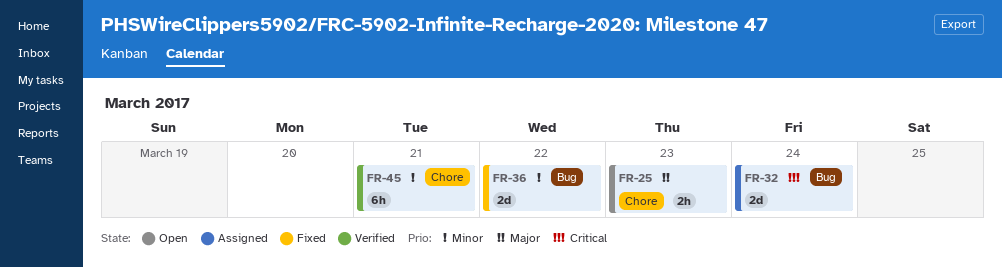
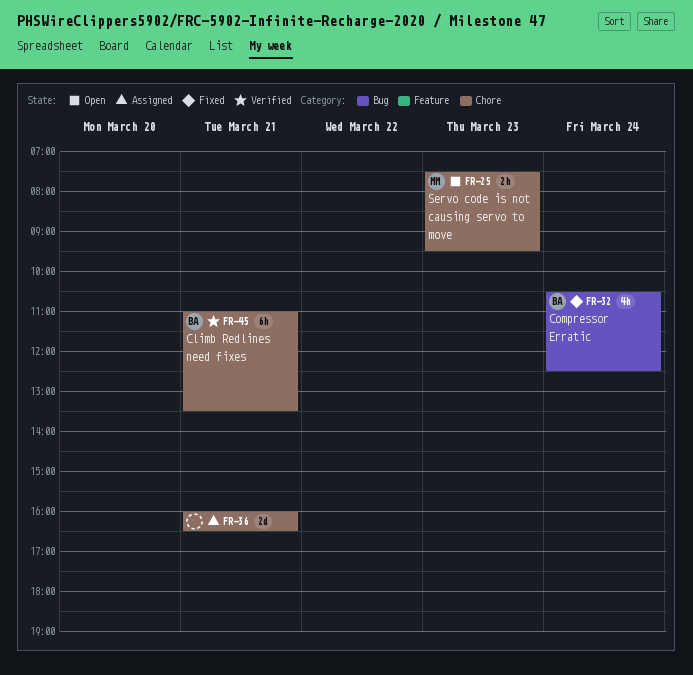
FR-32, status: Assigned -> Fixed
FR-32, estimate: 2d -> 4h
FR-36, status: Fixed -> Assigned
FR-36, label: Bug -> Chore
FR-36, day: Mar 22 -> Mar 21

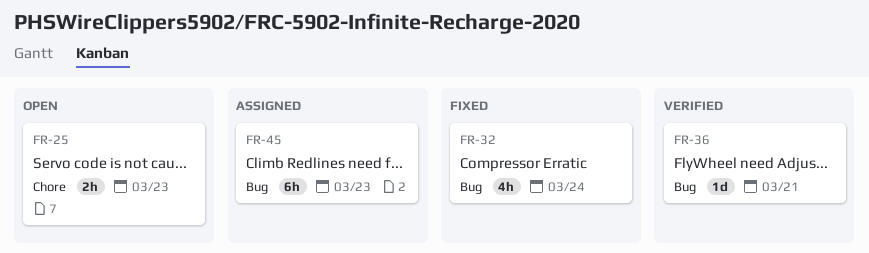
FR-36, status: Assigned -> Verified
FR-36, label: Chore -> Bug
FR-36, estimate: 2d -> 1d
FR-45, status: Verified -> Assigned
FR-45, label: Chore -> Bug
FR-45, day: Mar 21 -> Mar 23

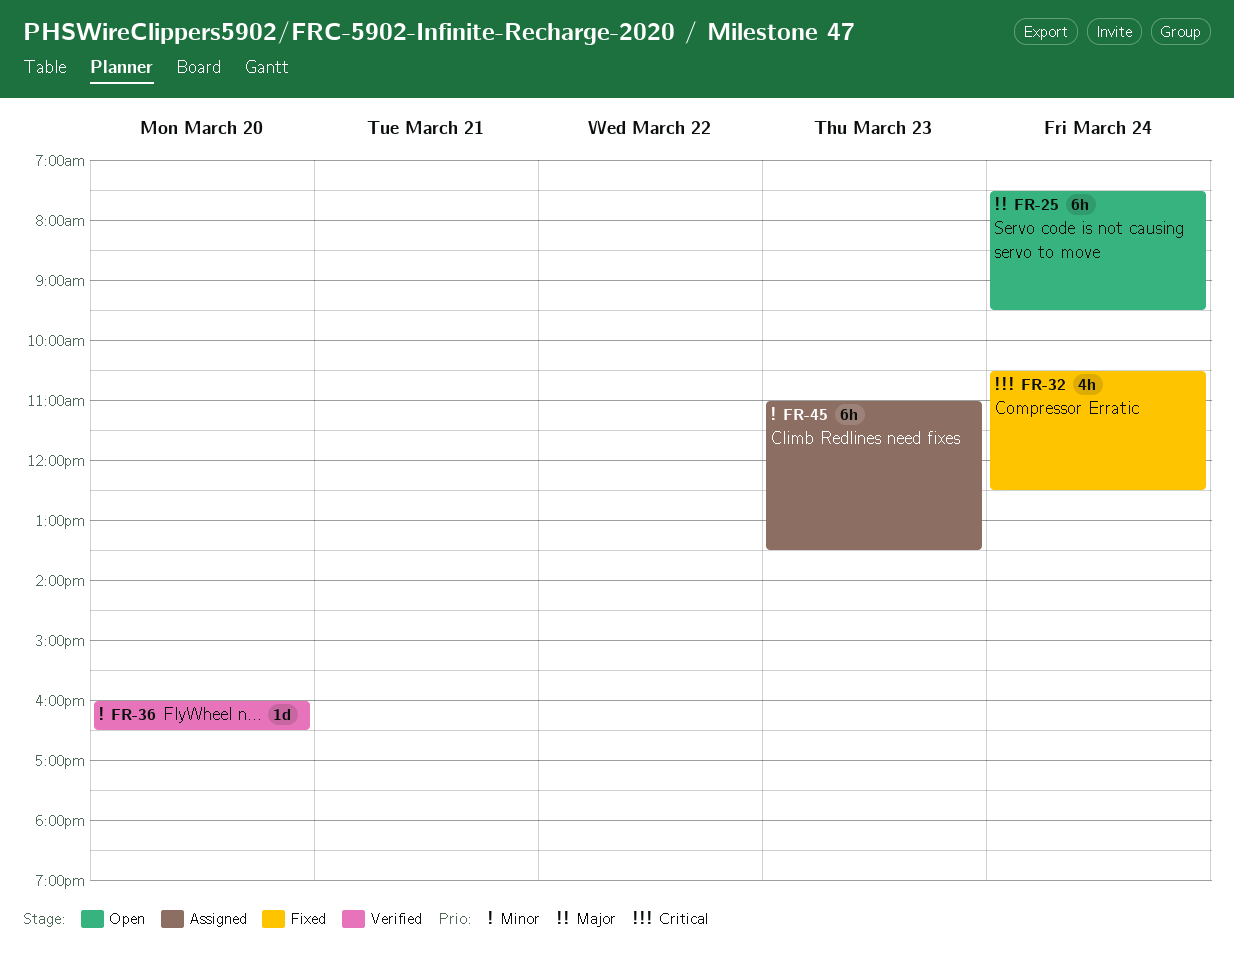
FR-25, estimate: 2h -> 6h
FR-25, day: Mar 23 -> Mar 24
FR-36, day: Mar 21 -> Mar 20

